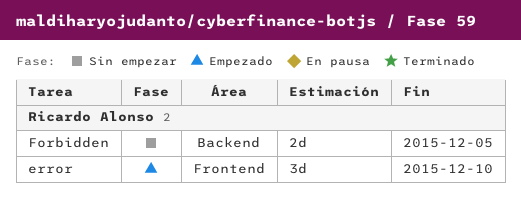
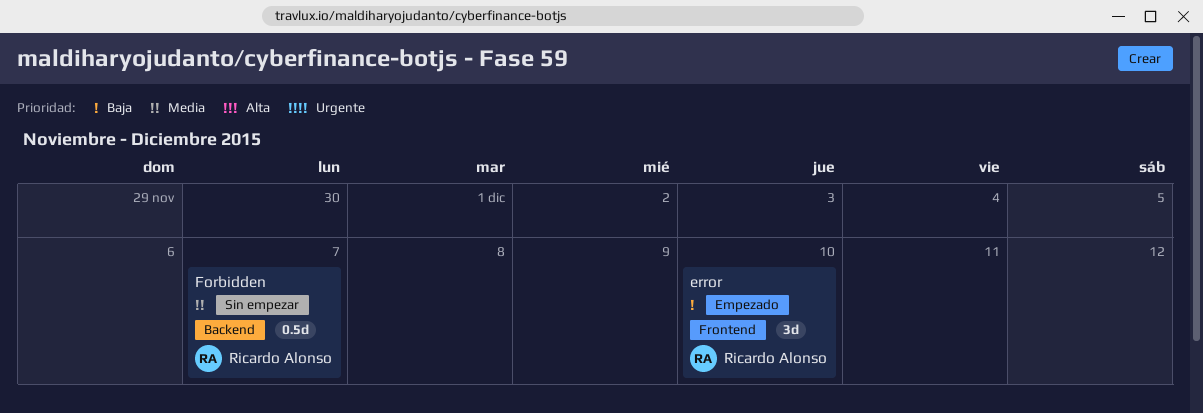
Forbidden, estimate: 2d -> 0.5d
Forbidden, due: Dec 5 -> Dec 7

